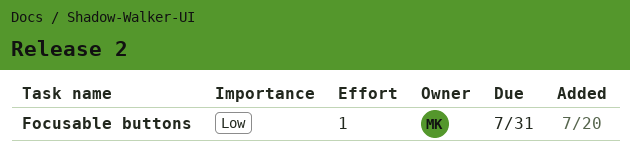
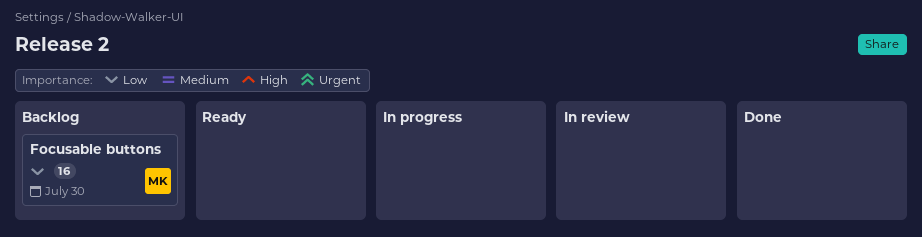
Focusable buttons, estimate: 1 -> 16
Focusable buttons, due: Jul 31 -> Jul 30

